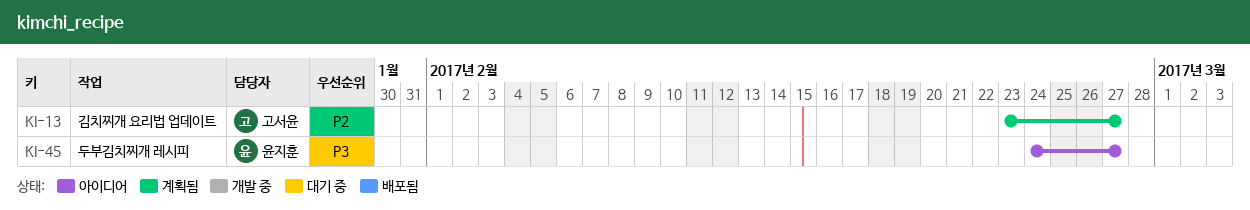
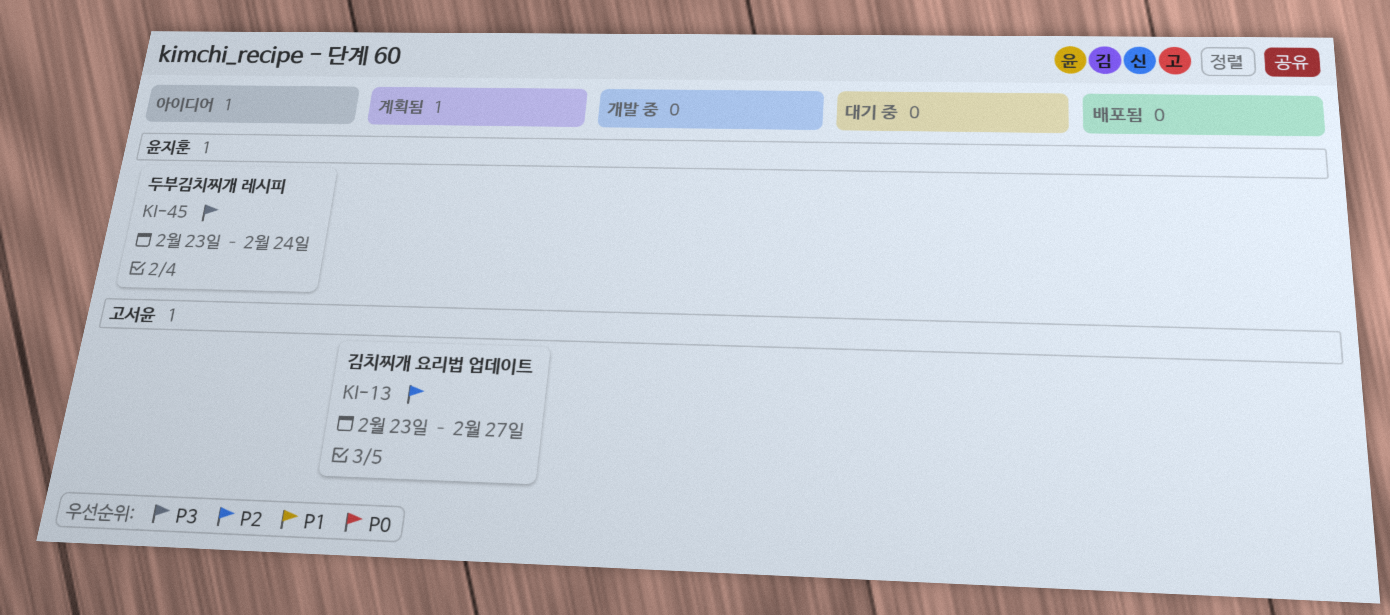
KI-45, start: Feb 24 -> Feb 23
KI-45, due: Feb 27 -> Feb 24

